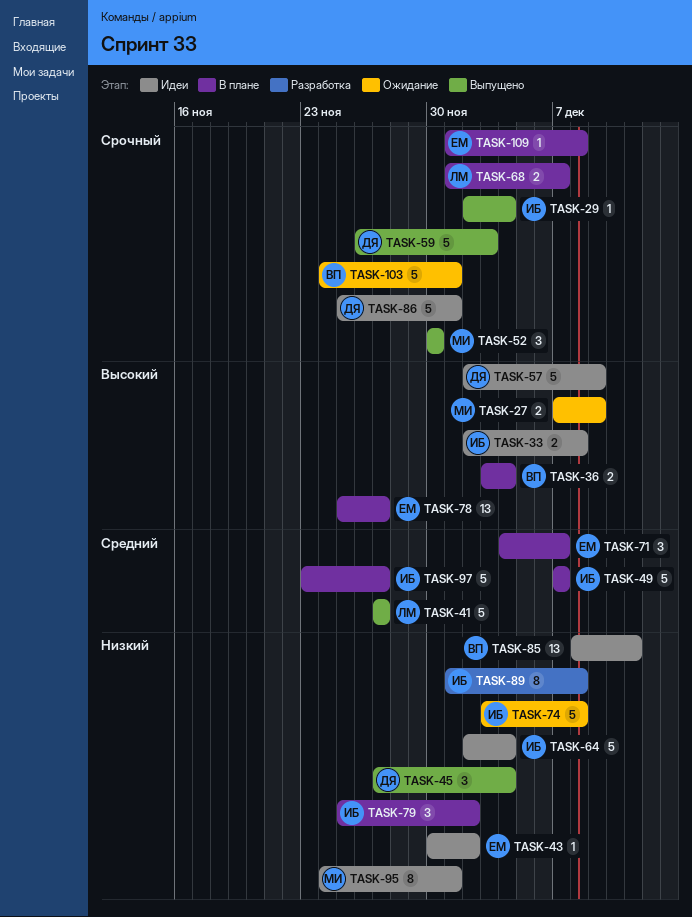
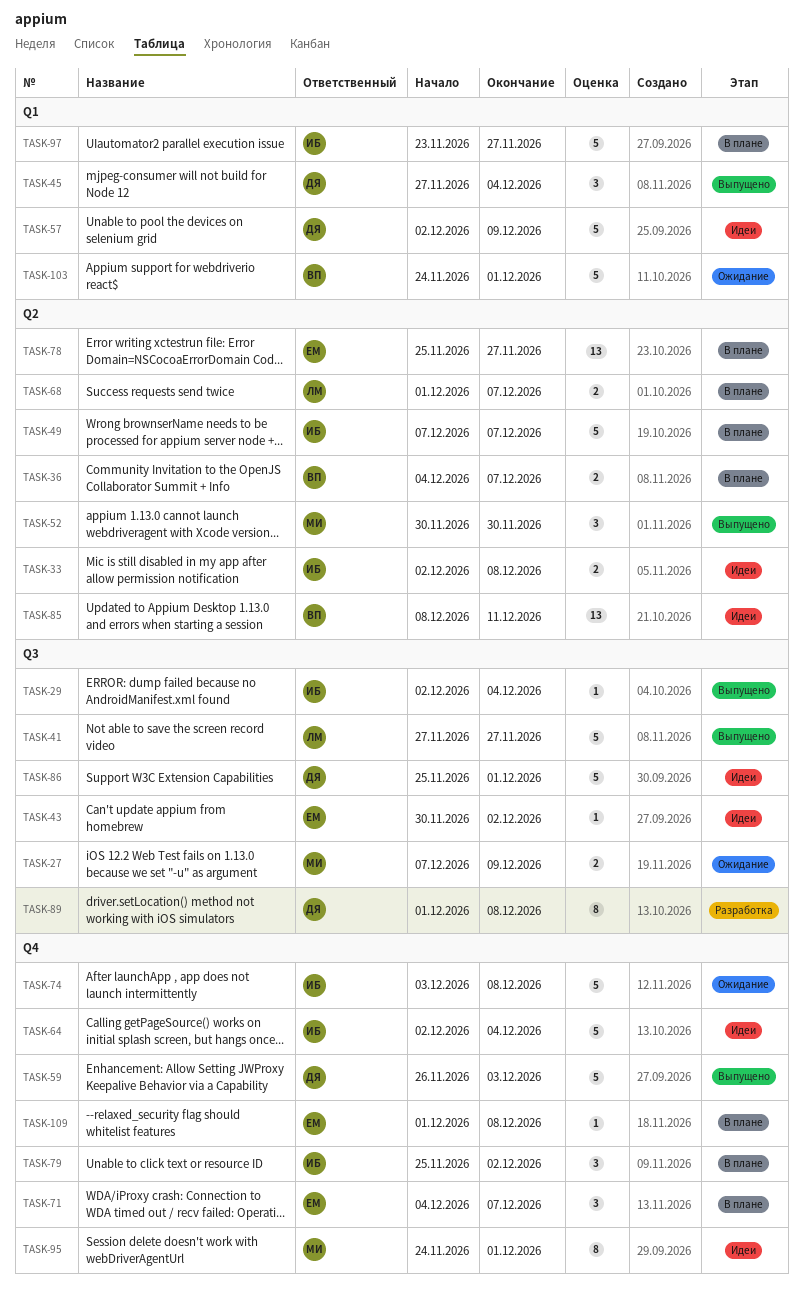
TASK-36, start: Dec 3 -> Dec 4
TASK-36, due: Dec 4 -> Dec 7
TASK-89, owner: ИБ -> ДЯ

